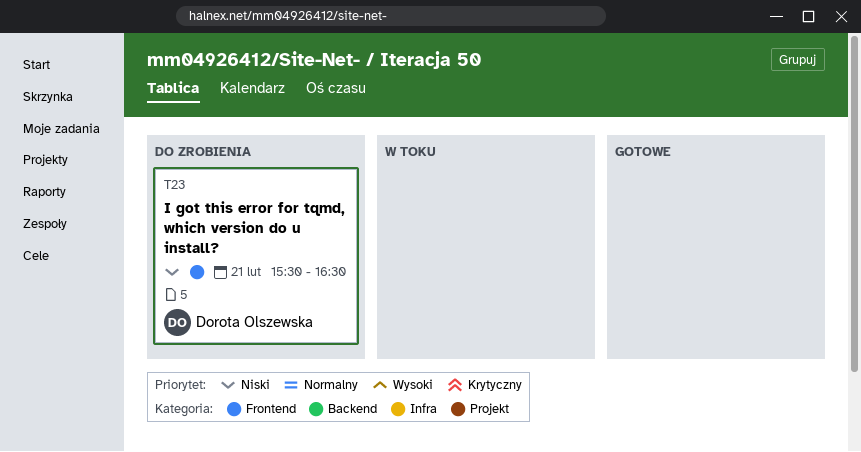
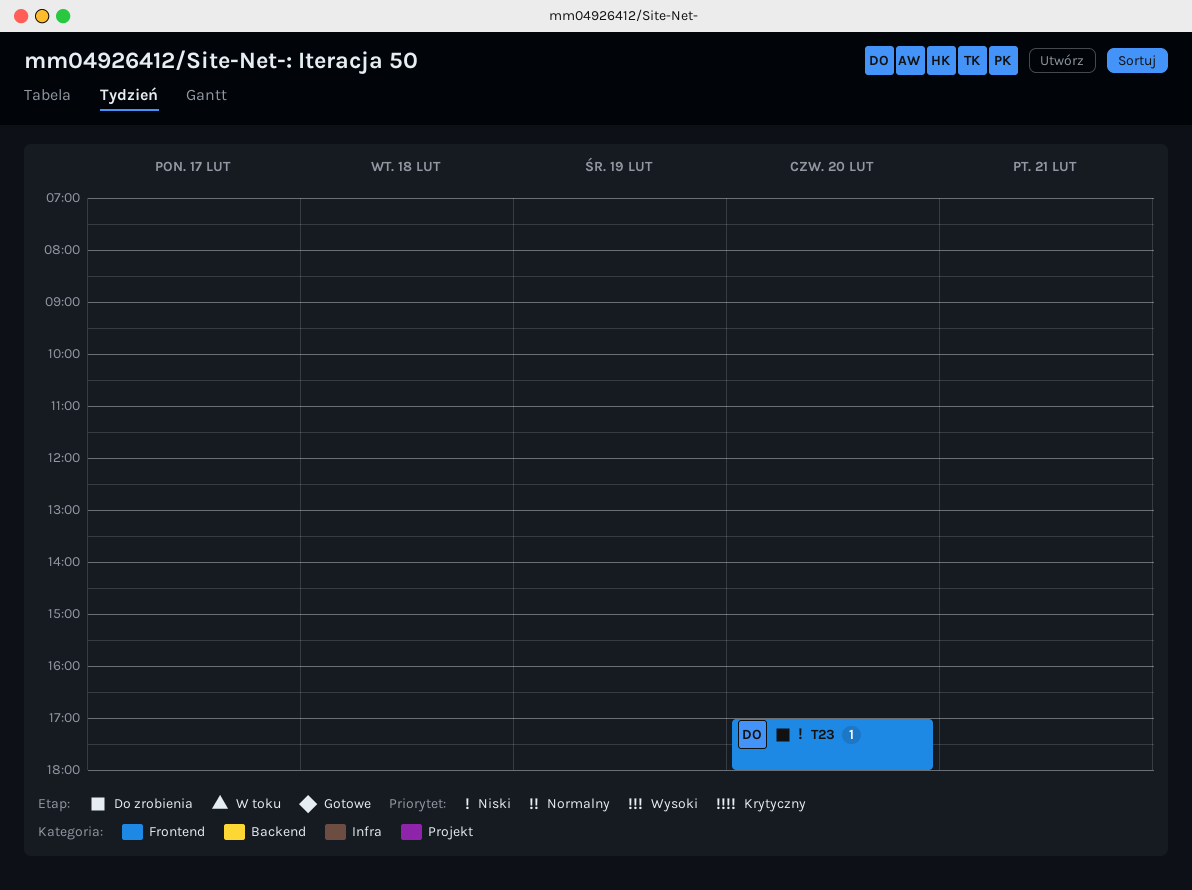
T23, day: Feb 21 -> Feb 20
T23, begins: 15:30 -> 17:00
T23, ends: 16:30 -> 18:00

